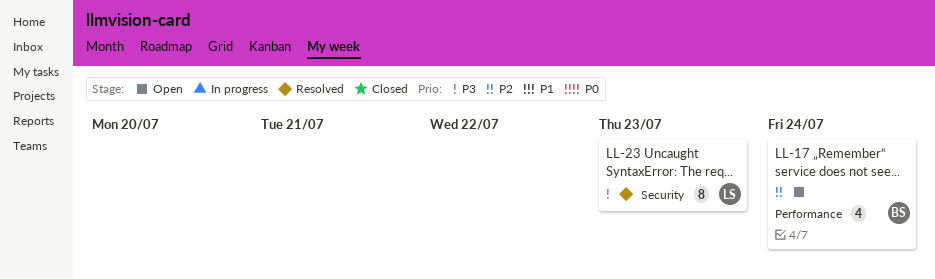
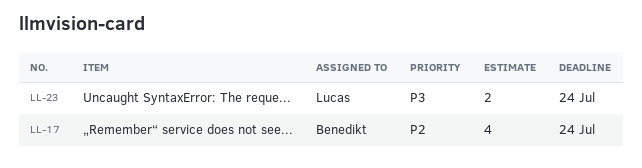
LL-23, estimate: 8 -> 2
LL-23, due: Jul 23 -> Jul 24

